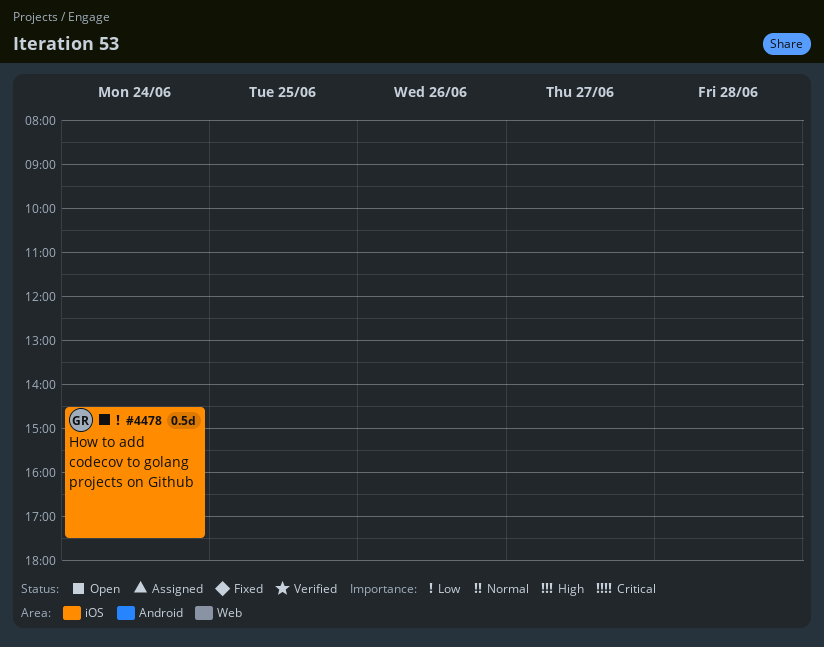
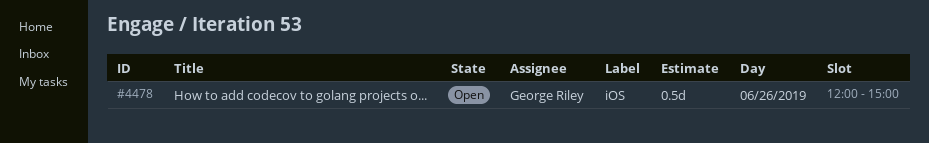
#4478, day: Jun 24 -> Jun 26
#4478, begins: 14:30 -> 12:00
#4478, ends: 17:30 -> 15:00

